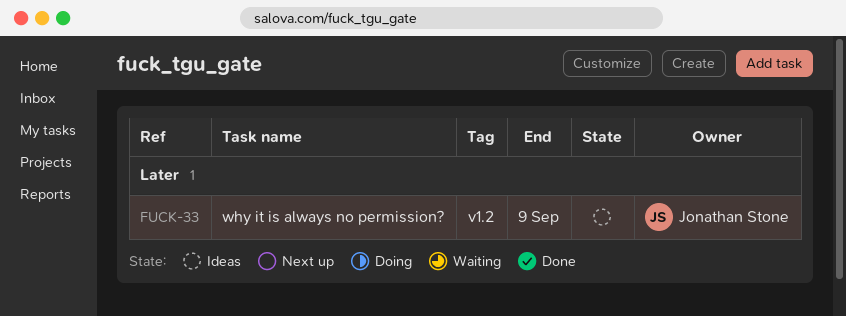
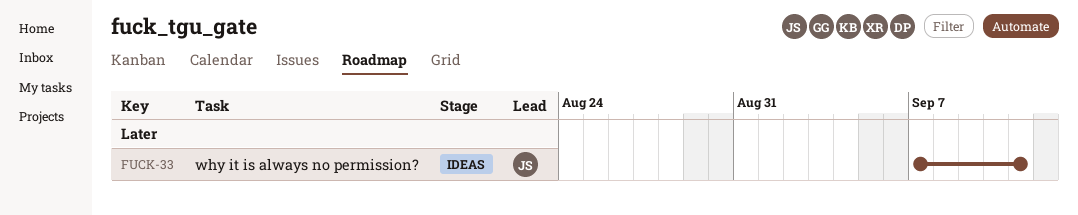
FUCK-33, due: Sep 9 -> Sep 11

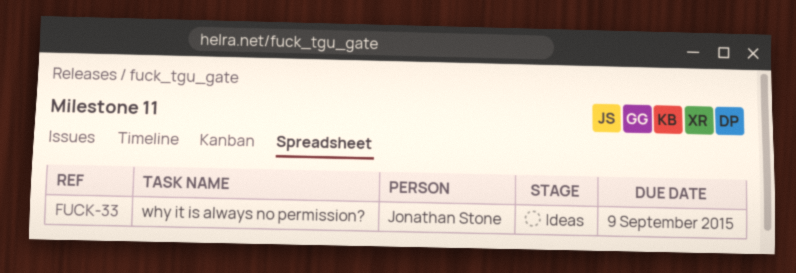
FUCK-33, due: Sep 11 -> Sep 9

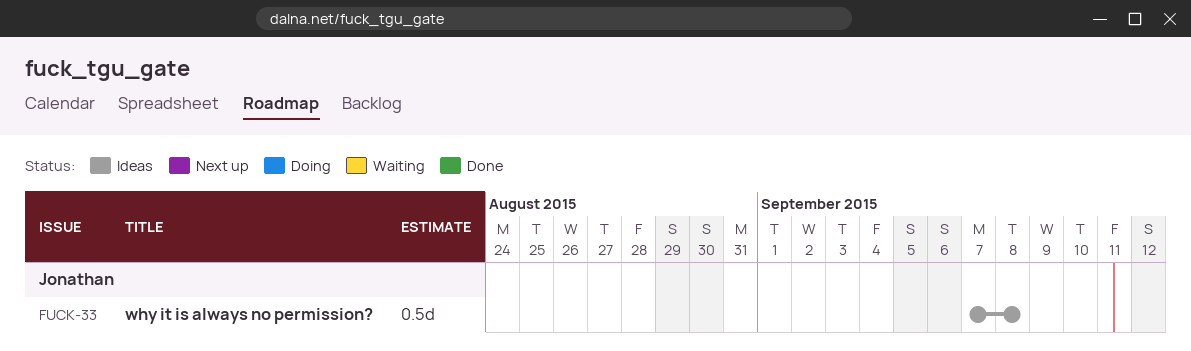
FUCK-33, due: Sep 9 -> Sep 8

